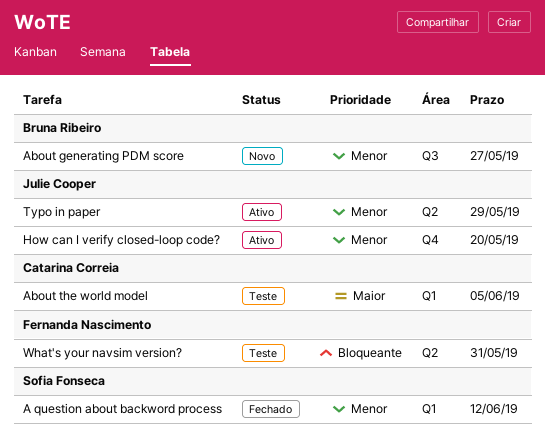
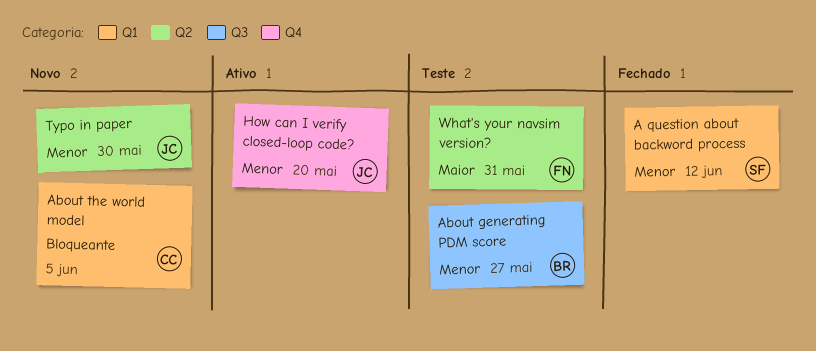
About generating PDM score, status: Novo -> Teste
About the world model, status: Teste -> Novo
About the world model, priority: Maior -> Bloqueante
Typo in paper, status: Ativo -> Novo
Typo in paper, due: May 29 -> May 30
What's your navsim version?, priority: Bloqueante -> Maior

